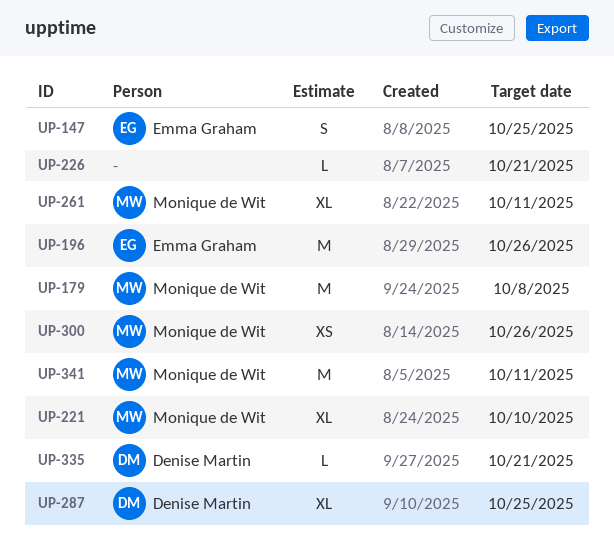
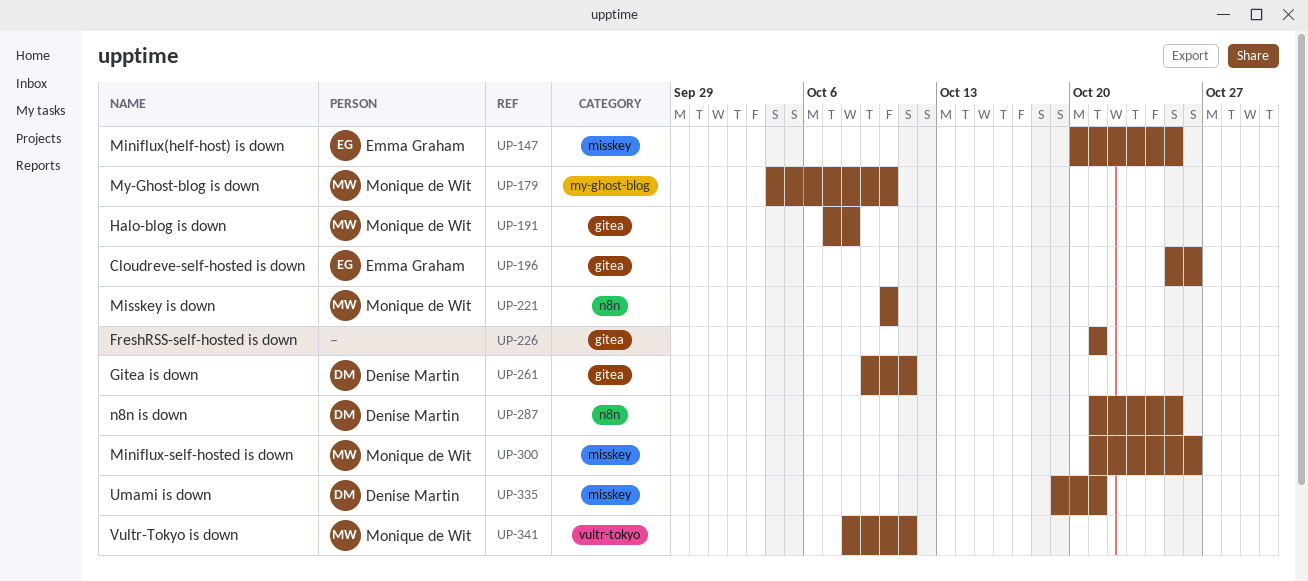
UP-179, due: Oct 8 -> Oct 10
UP-191: none -> present
UP-261, owner: Monique de Wit -> Denise Martin

